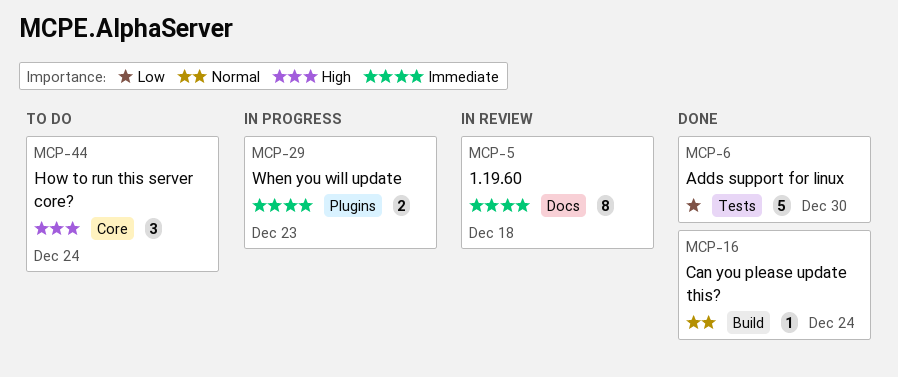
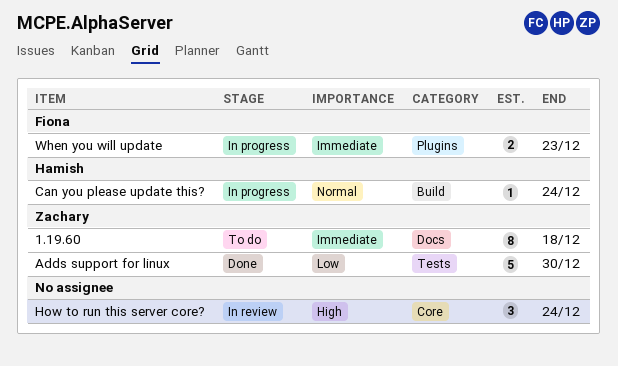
1.19.60, status: In review -> To do
Can you please update this?, status: Done -> In progress
How to run this server core?, status: To do -> In review

